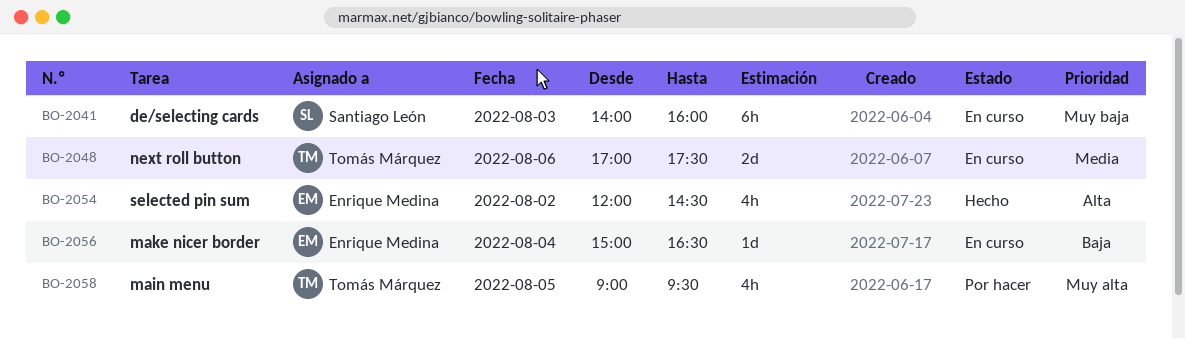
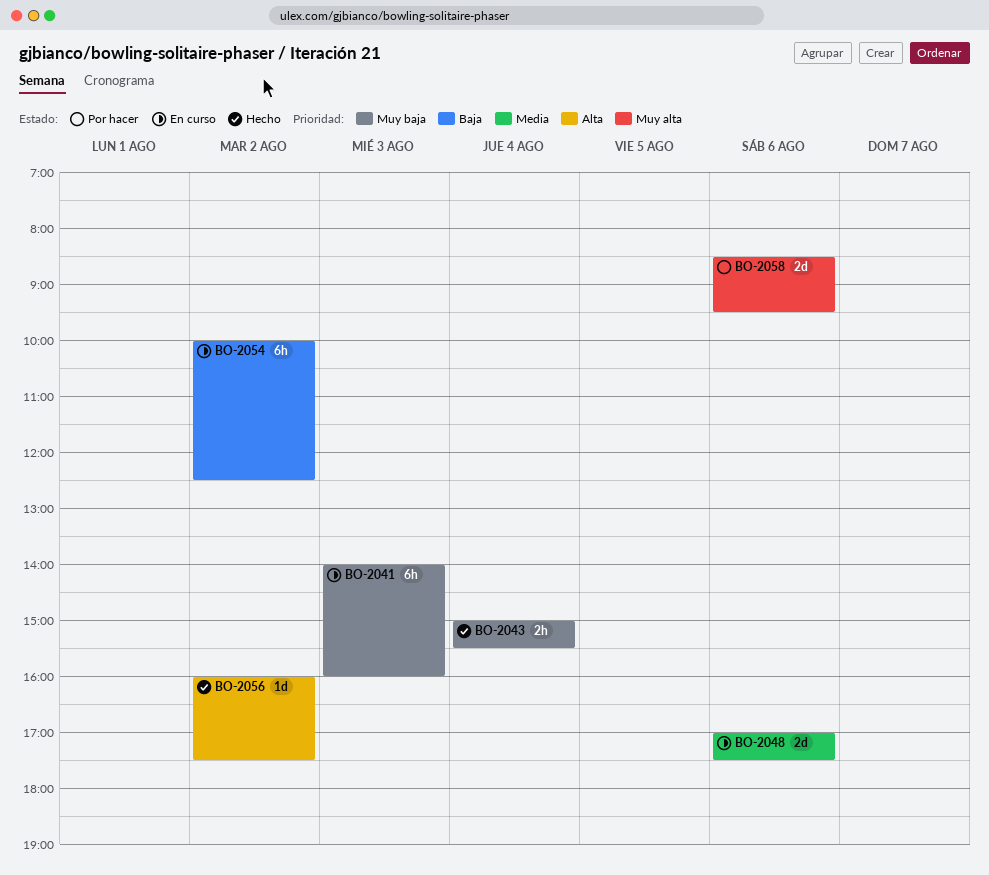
BO-2043: none -> present
BO-2054, status: Hecho -> En curso
BO-2054, priority: Alta -> Baja
BO-2054, estimate: 4h -> 6h
BO-2054, begins: 12:00 -> 10:00
BO-2054, ends: 14:30 -> 12:30
BO-2056, status: En curso -> Hecho
BO-2056, priority: Baja -> Alta
BO-2056, day: Aug 4 -> Aug 2
BO-2056, begins: 15:00 -> 16:00
BO-2056, ends: 16:30 -> 17:30
BO-2058, estimate: 4h -> 2d
BO-2058, day: Aug 5 -> Aug 6
BO-2058, begins: 09:00 -> 08:30

